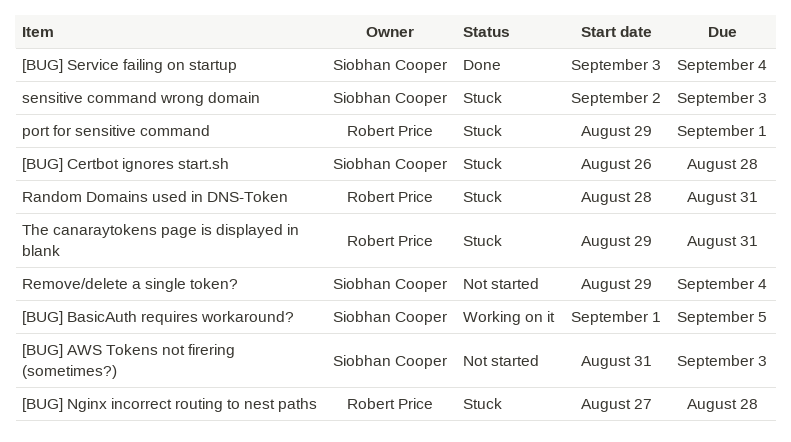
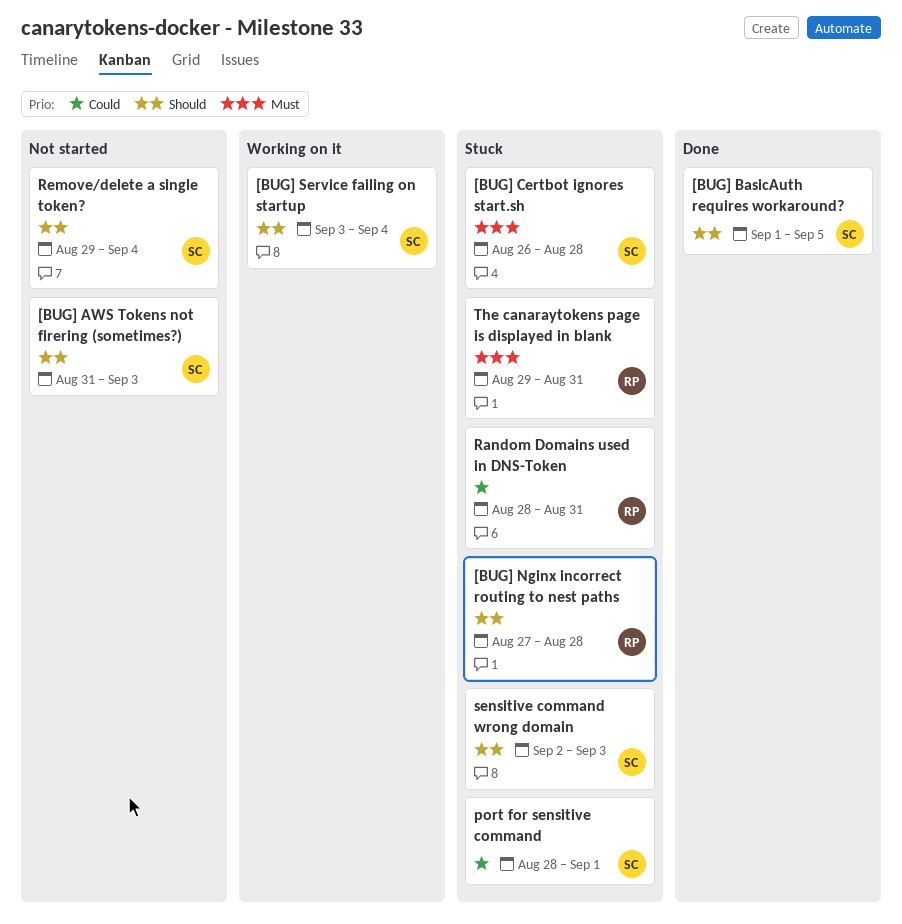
[BUG] BasicAuth requires workaround?, status: Working on it -> Done
[BUG] Service failing on startup, status: Done -> Working on it
port for sensitive command, owner: Robert Price -> Siobhan Cooper
port for sensitive command, start: Aug 29 -> Aug 28

